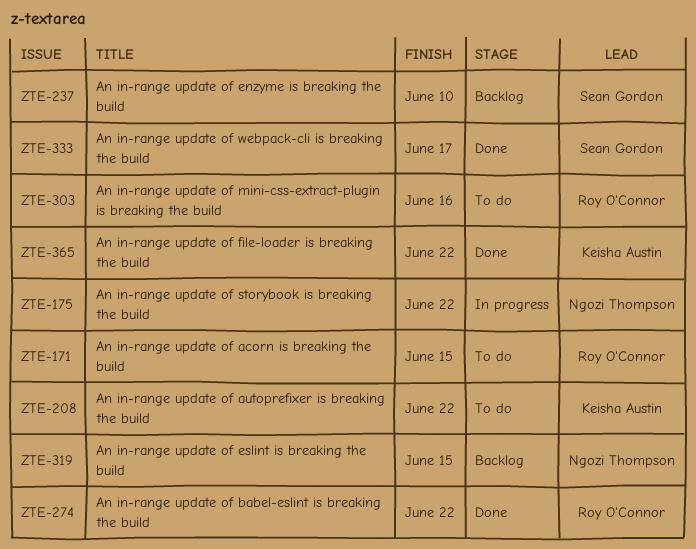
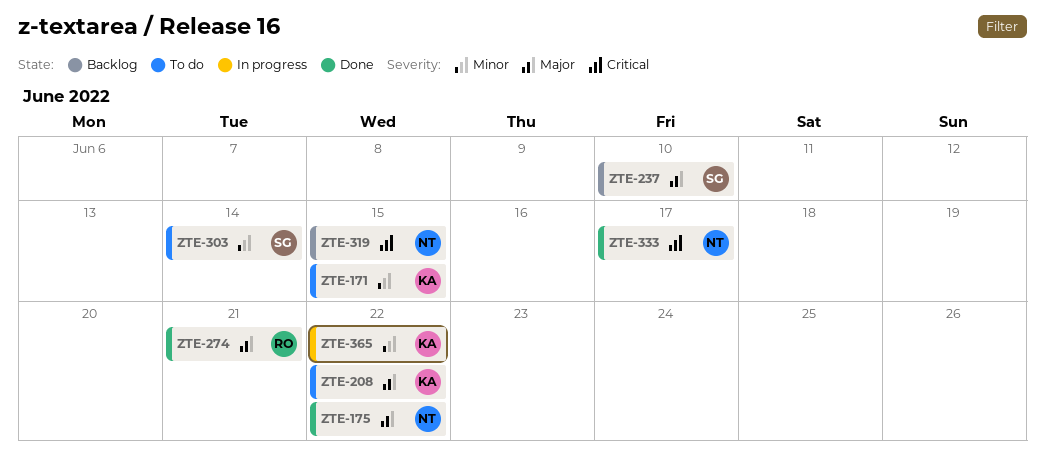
ZTE-171, owner: Roy O'Connor -> Keisha Austin
ZTE-175, status: In progress -> Done
ZTE-274, due: Jun 22 -> Jun 21
ZTE-303, owner: Roy O'Connor -> Sean Gordon
ZTE-303, due: Jun 16 -> Jun 14
ZTE-333, owner: Sean Gordon -> Ngozi Thompson
ZTE-365, status: Done -> In progress

